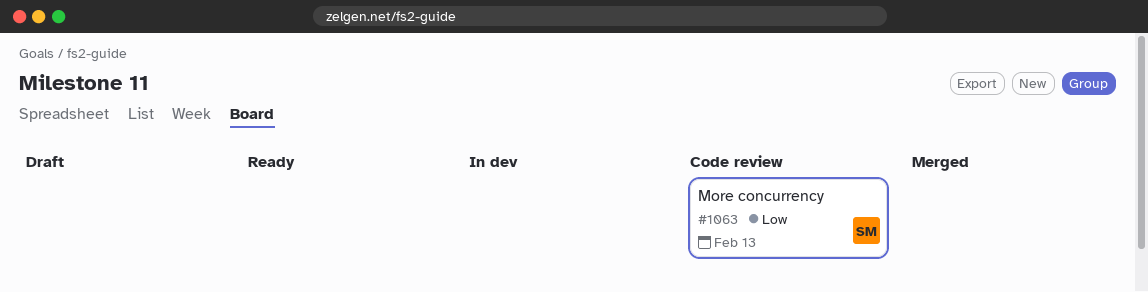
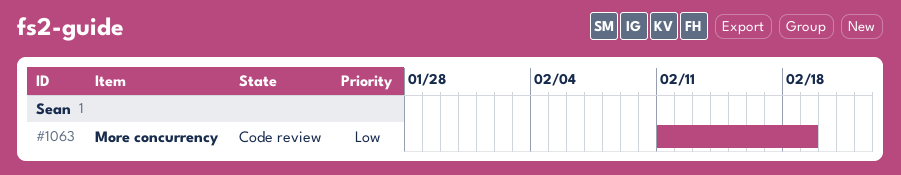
#1063, due: Feb 13 -> Feb 19

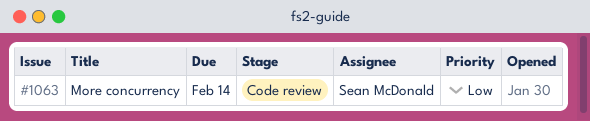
#1063, due: Feb 19 -> Feb 14

